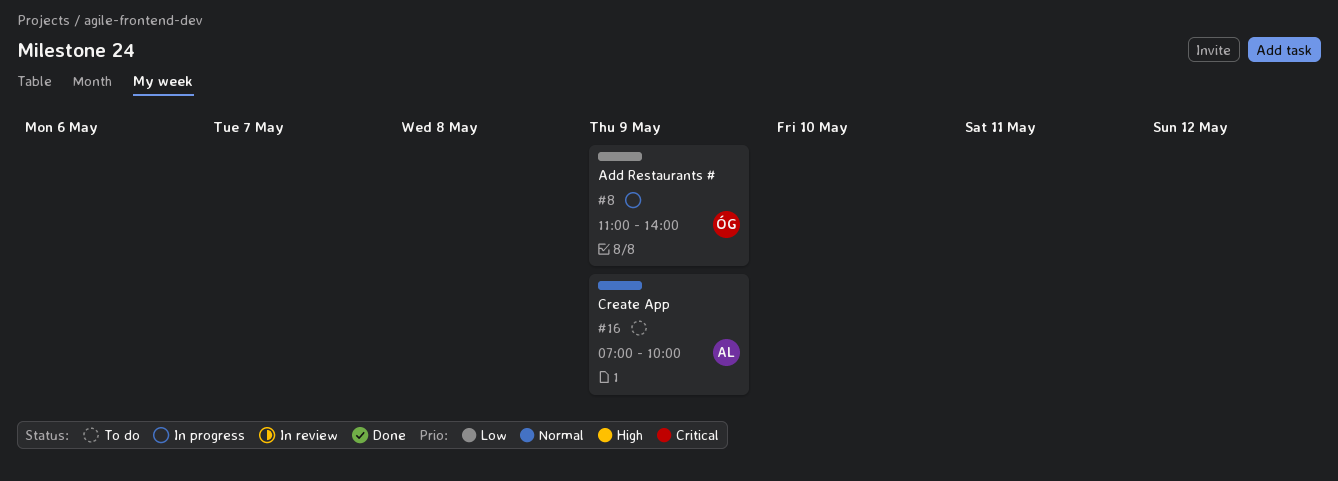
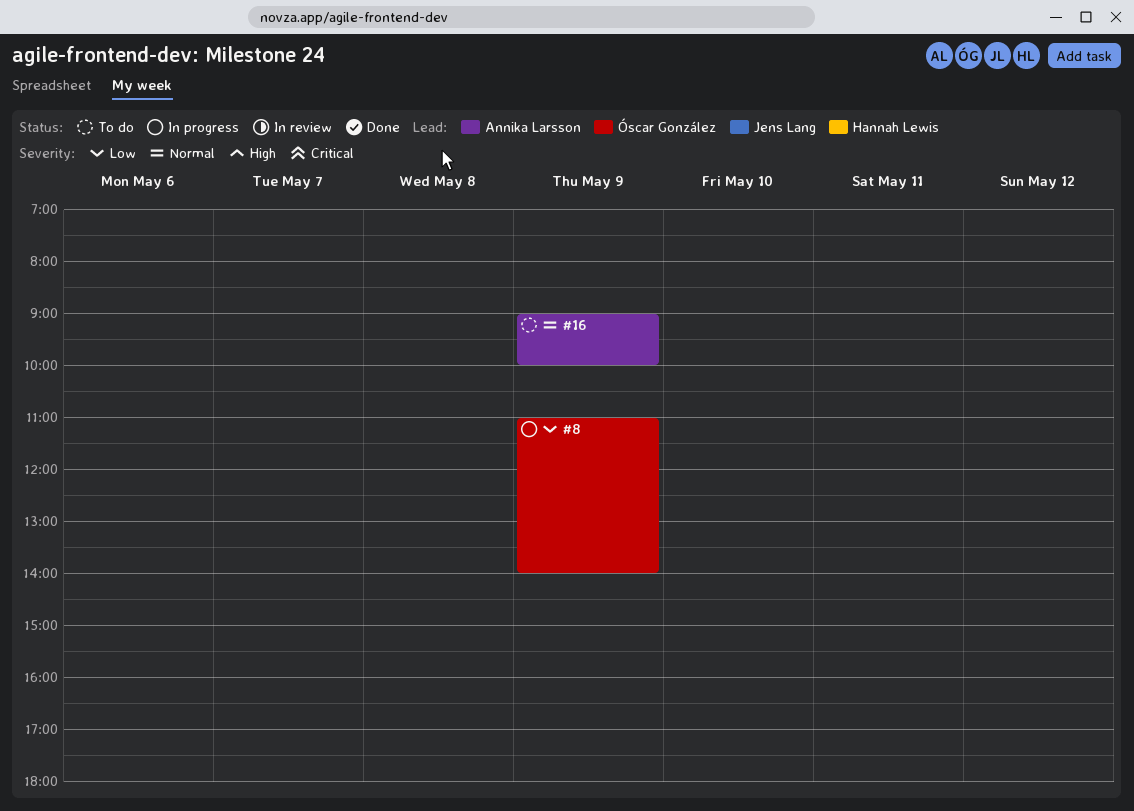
#16, begins: 07:00 -> 09:00

